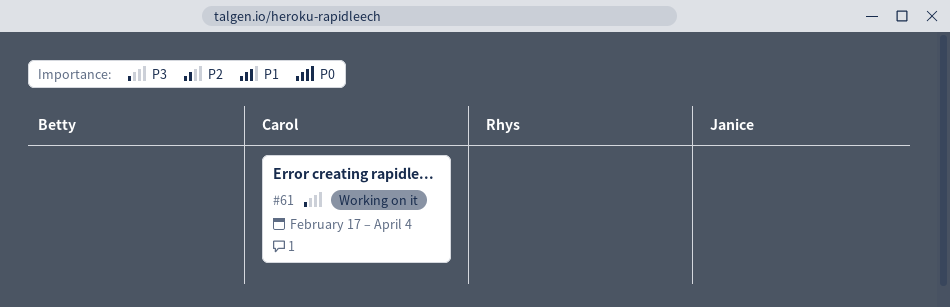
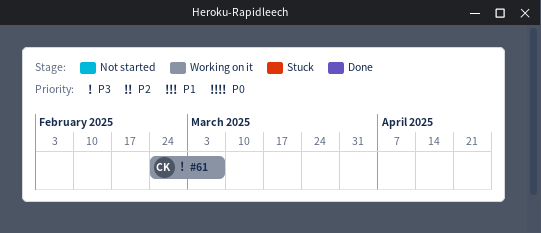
#61, start: Feb 17 -> Feb 24
#61, due: Apr 4 -> Mar 7

